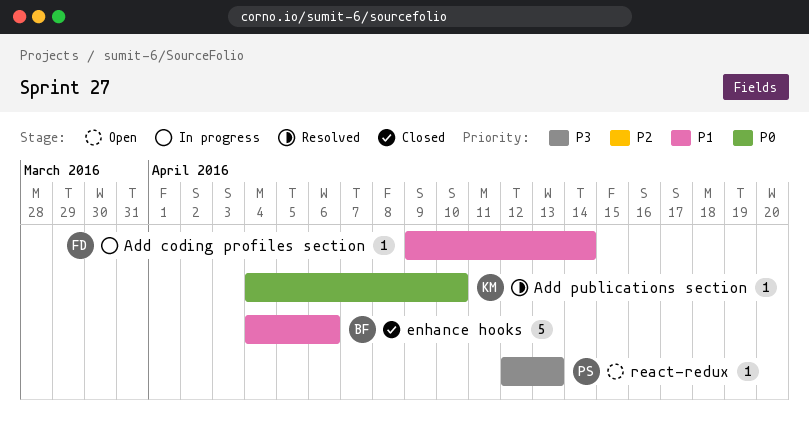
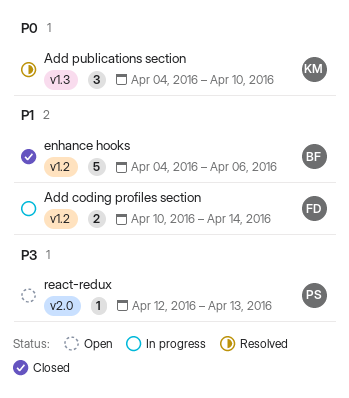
Add coding profiles section, estimate: 1 -> 2
Add coding profiles section, start: Apr 9 -> Apr 10
Add publications section, estimate: 1 -> 3

